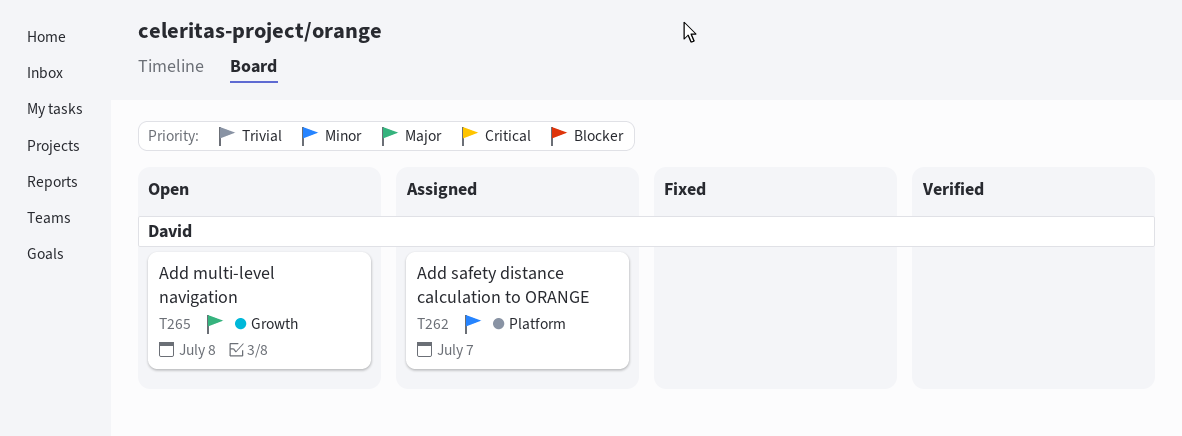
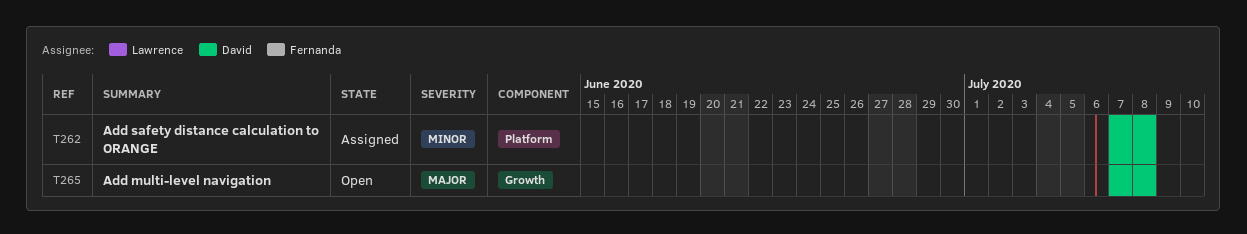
T262, due: Jul 7 -> Jul 8

